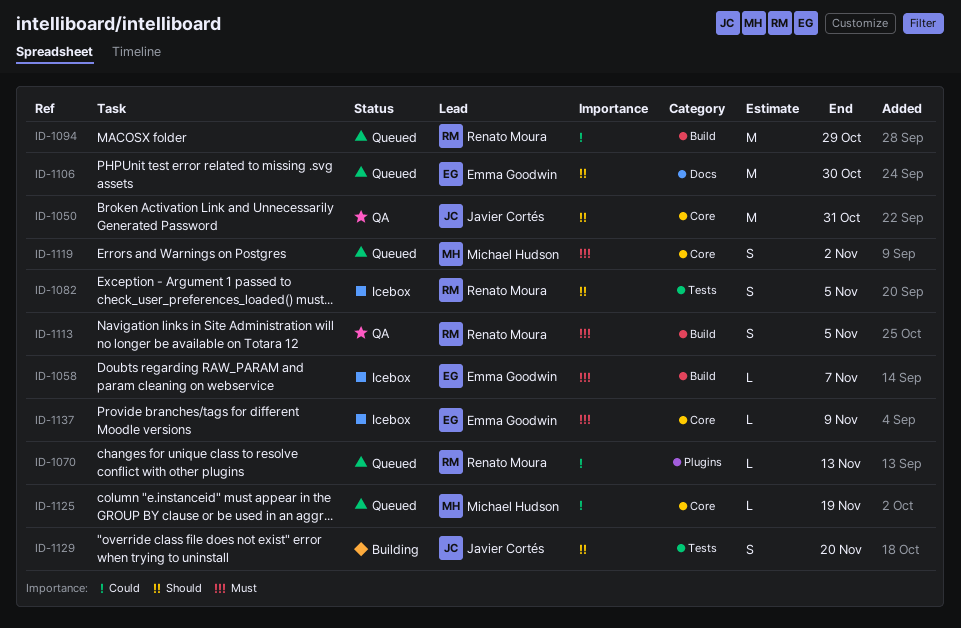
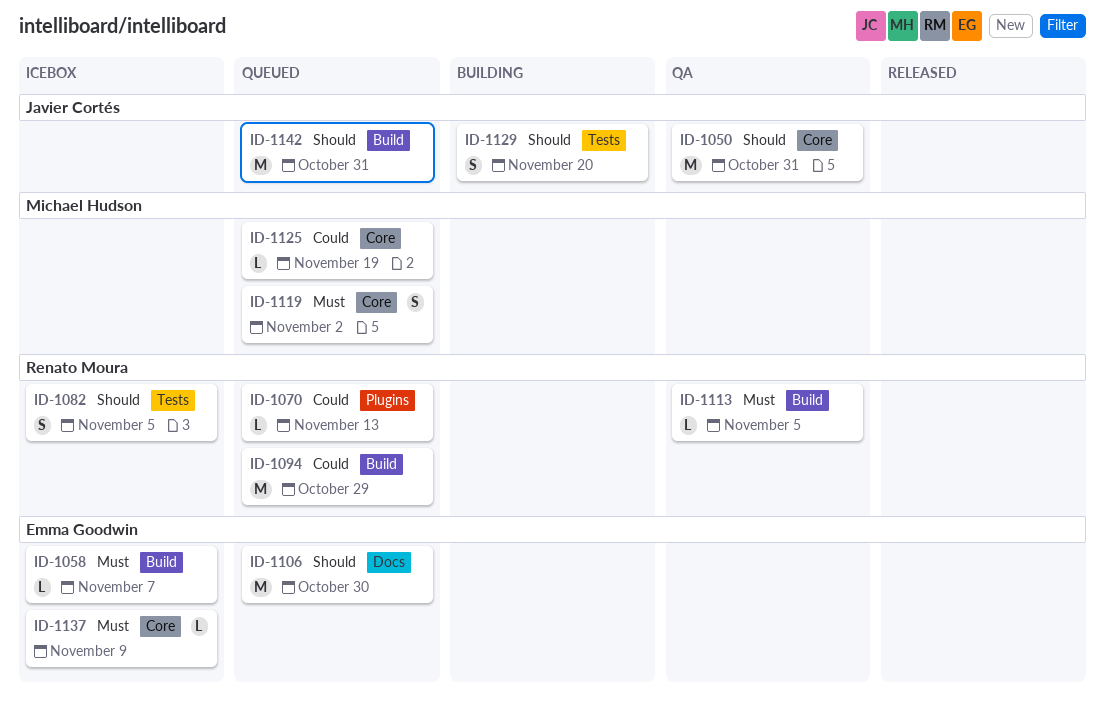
ID-1113, estimate: S -> L
ID-1142: none -> present

